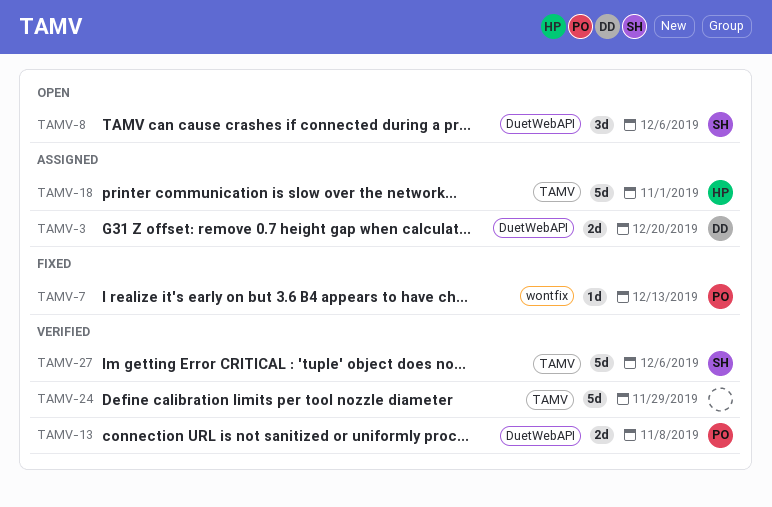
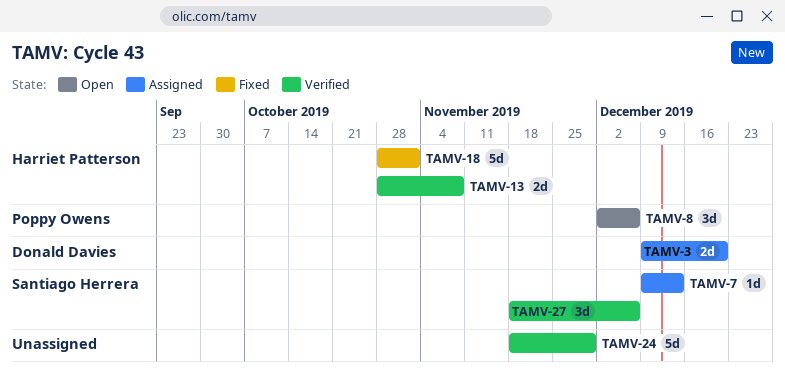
TAMV-7, status: Fixed -> Assigned
TAMV-7, owner: Poppy Owens -> Santiago Herrera
TAMV-8, owner: Santiago Herrera -> Poppy Owens
TAMV-13, owner: Poppy Owens -> Harriet Patterson
TAMV-18, status: Assigned -> Fixed
TAMV-27, estimate: 5d -> 3d

